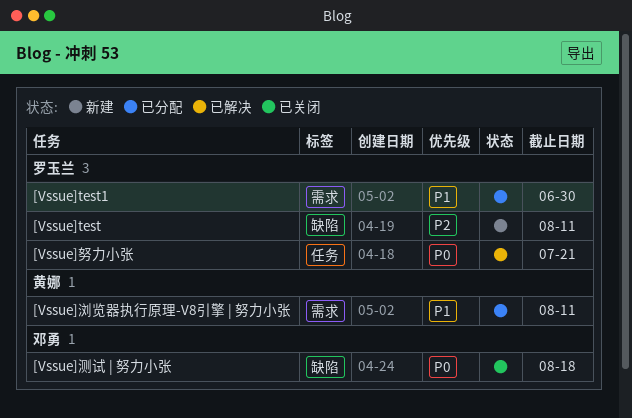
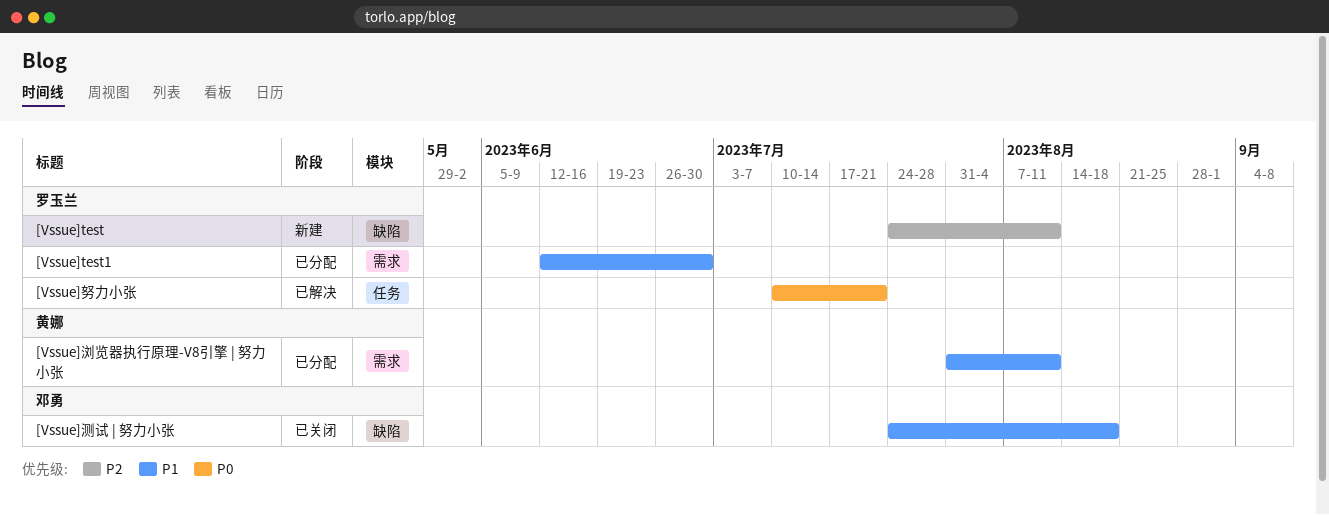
[Vssue]测试 | 努力小张, priority: P0 -> P1

